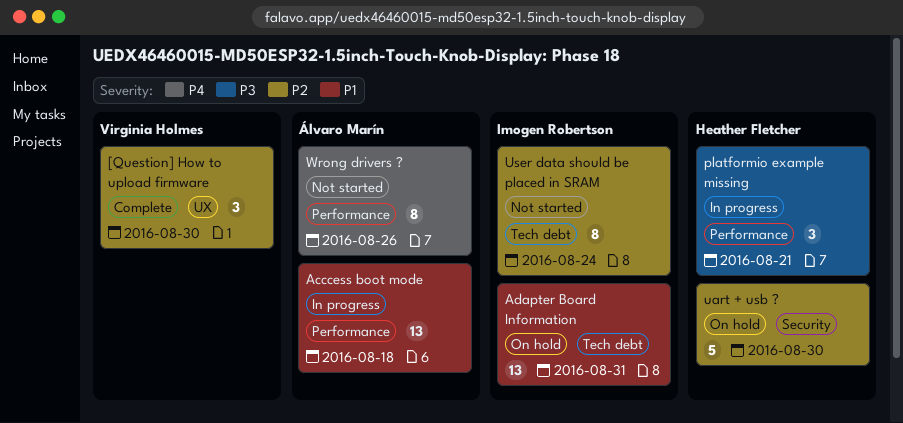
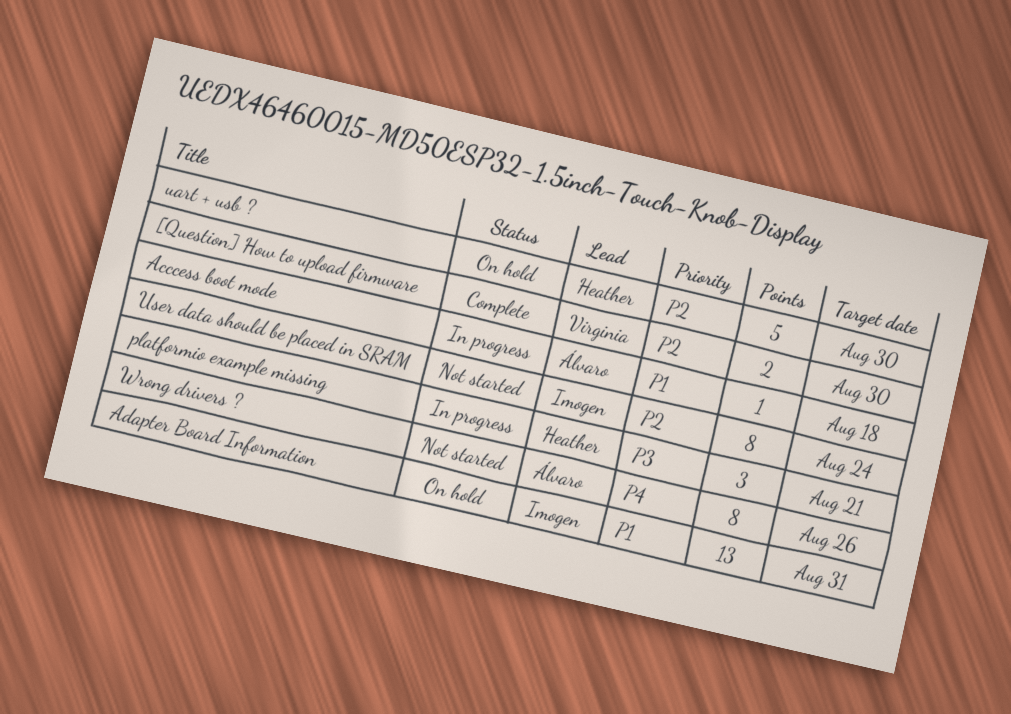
[Question] How to upload firmware, estimate: 3 -> 2
Acccess boot mode, estimate: 13 -> 1

